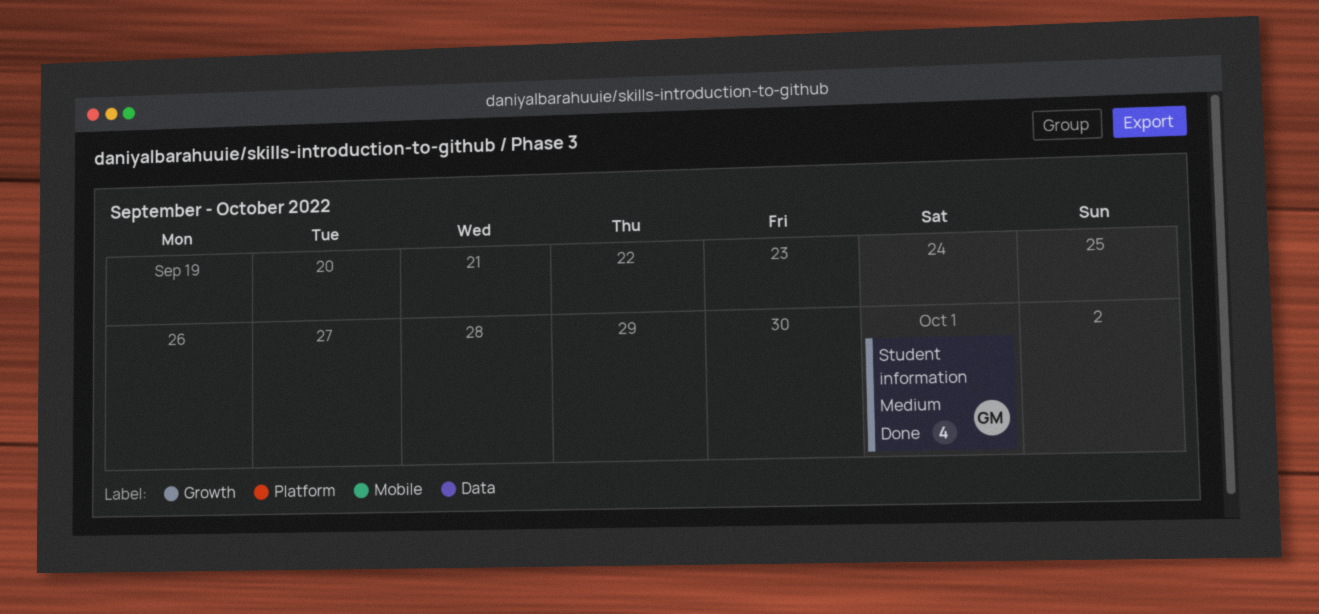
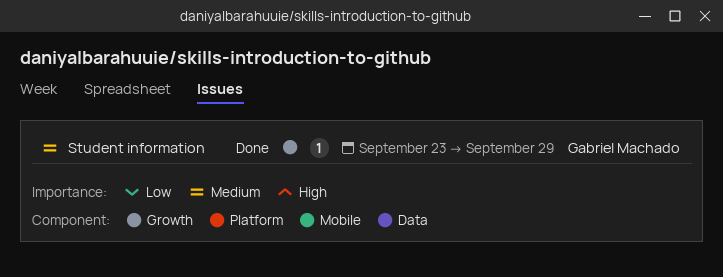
Student information, estimate: 4 -> 1
Student information, due: Oct 1 -> Sep 29

